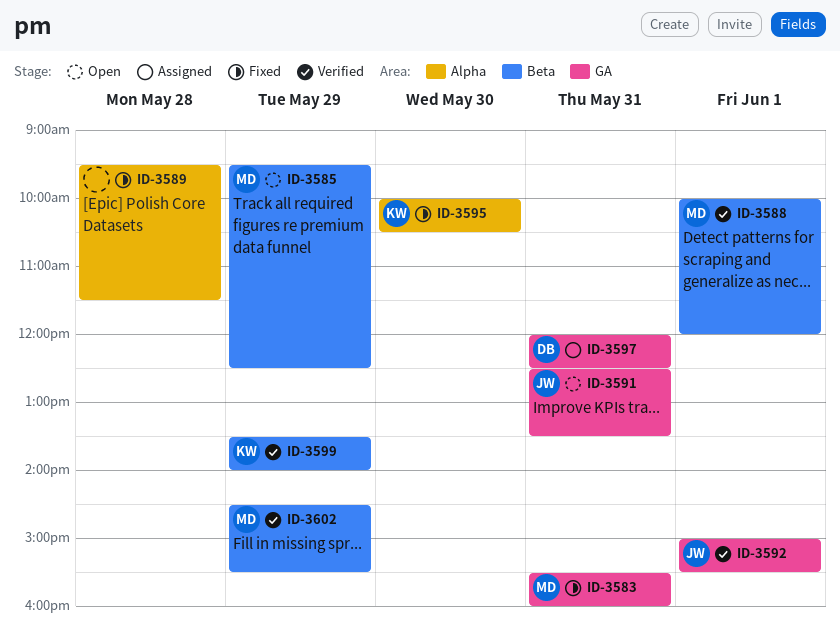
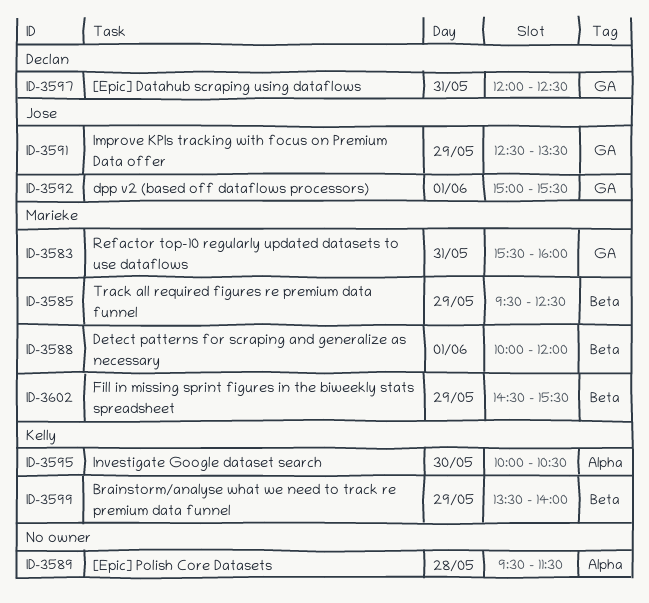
ID-3591, day: May 31 -> May 29

